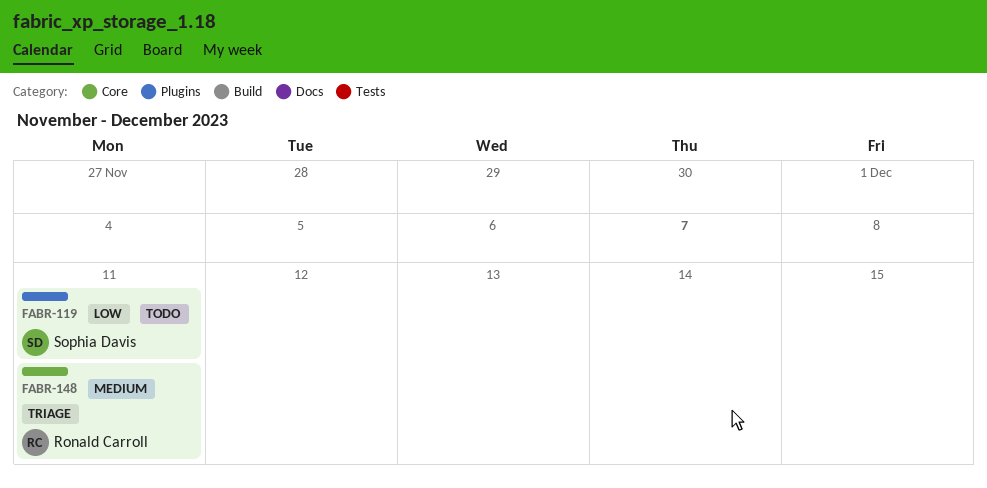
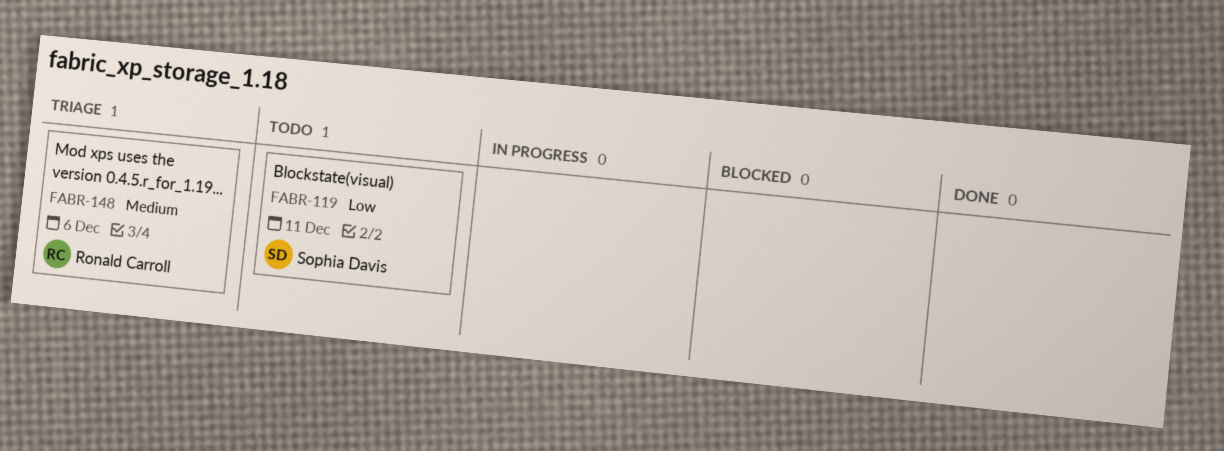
FABR-148, due: Dec 11 -> Dec 6

